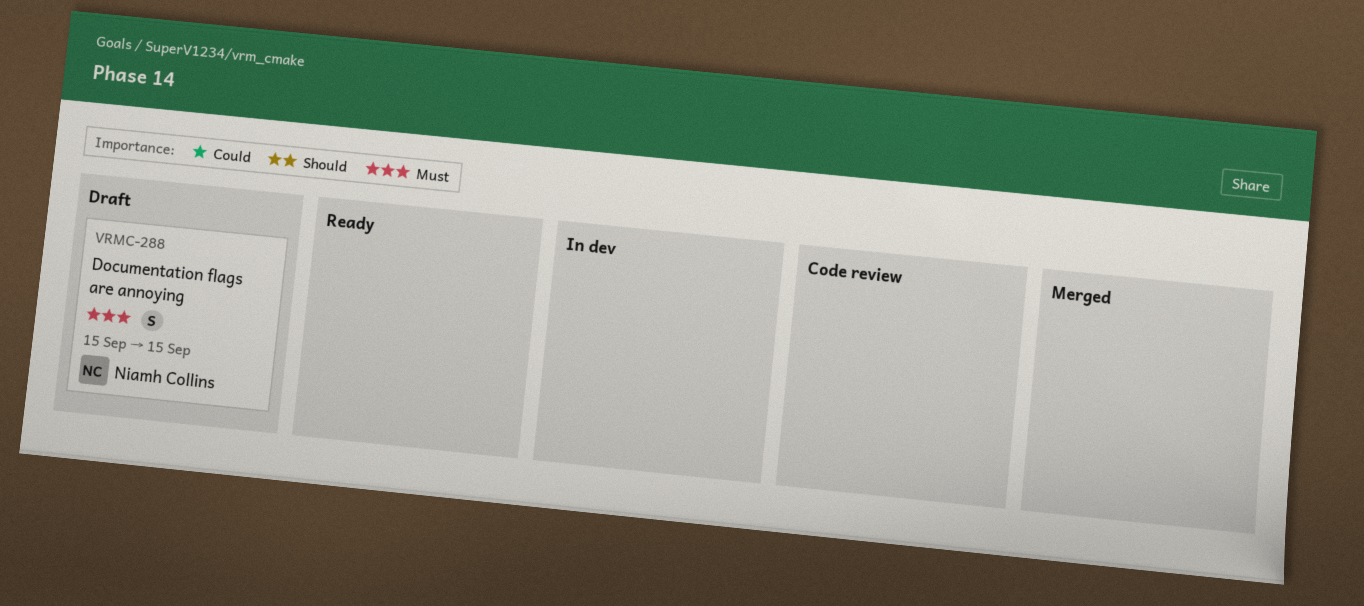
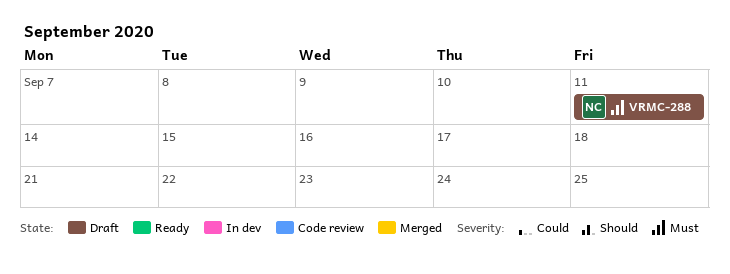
VRMC-288, start: Sep 15 -> Sep 11
VRMC-288, due: Sep 15 -> Sep 11

